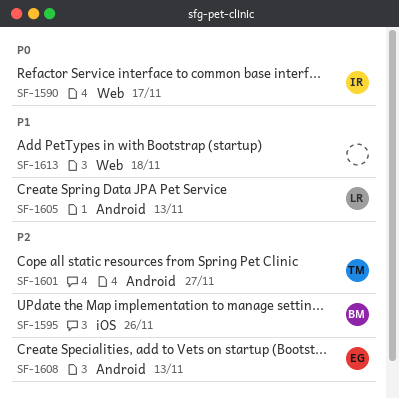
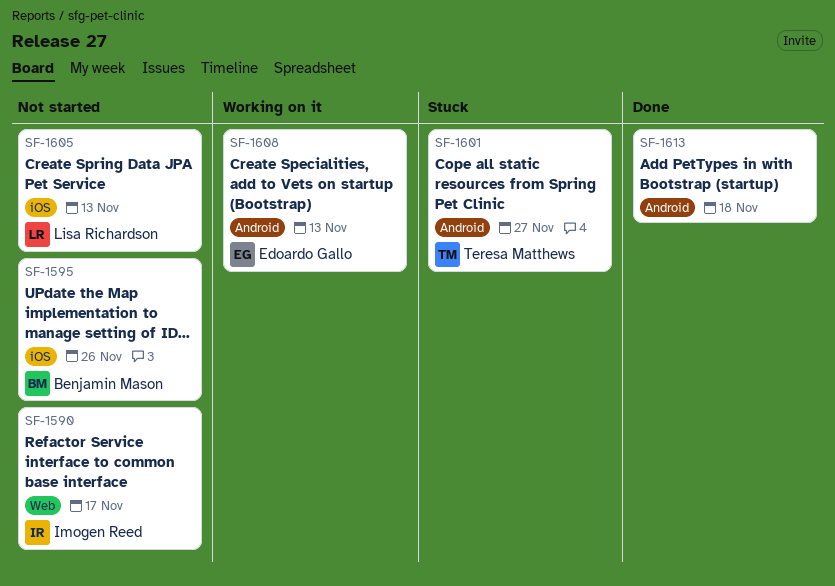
SF-1605, label: Android -> iOS
SF-1613, label: Web -> Android

